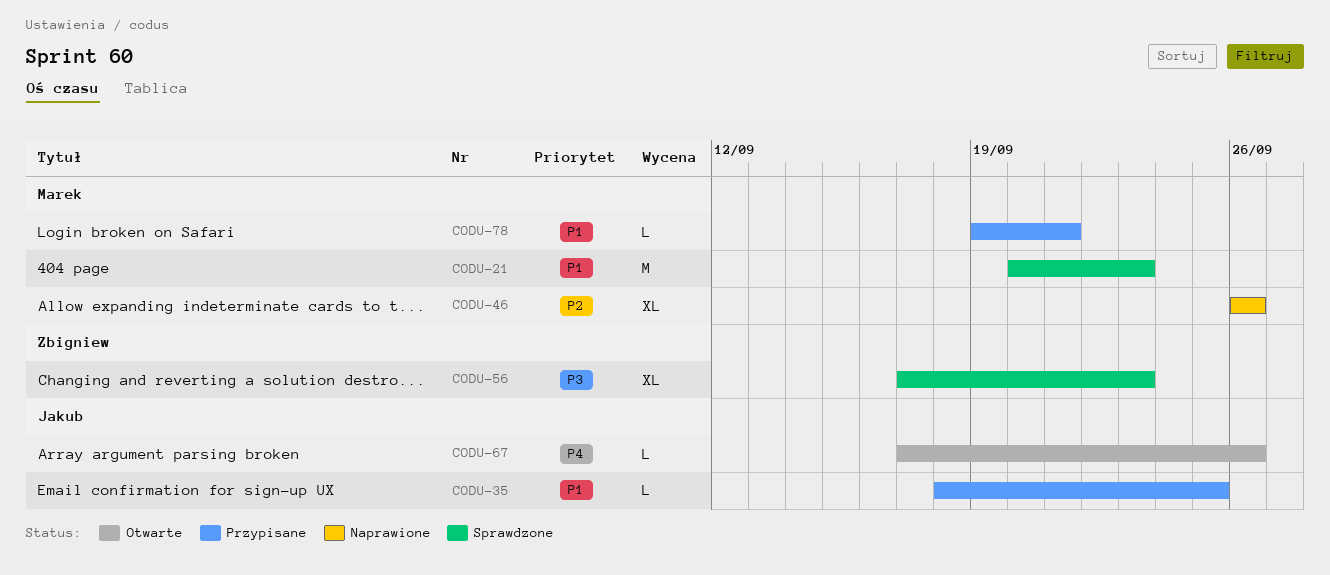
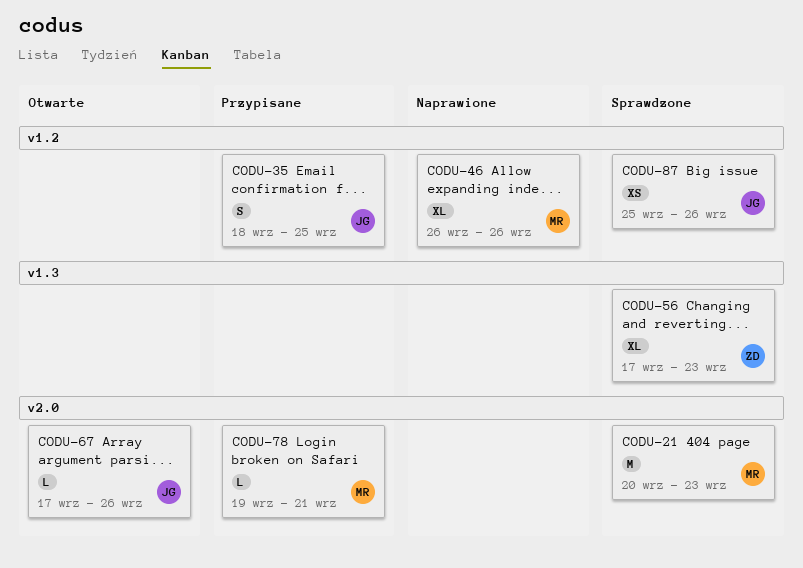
CODU-35, estimate: L -> S
CODU-87: none -> present

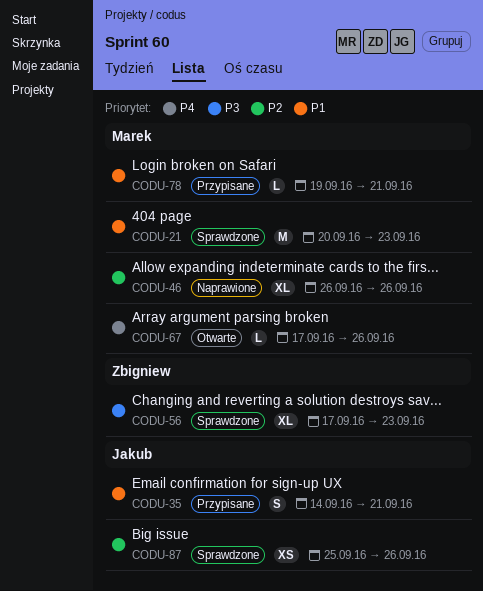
CODU-35, start: Sep 18 -> Sep 14
CODU-35, due: Sep 25 -> Sep 21
CODU-67, owner: Jakub -> Marek

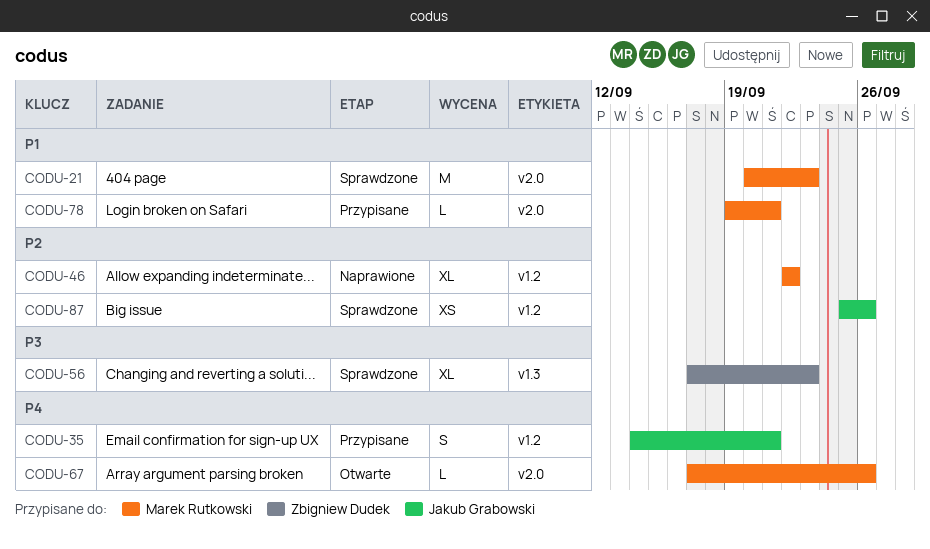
CODU-35, priority: P1 -> P4
CODU-46, start: Sep 26 -> Sep 22
CODU-46, due: Sep 26 -> Sep 22

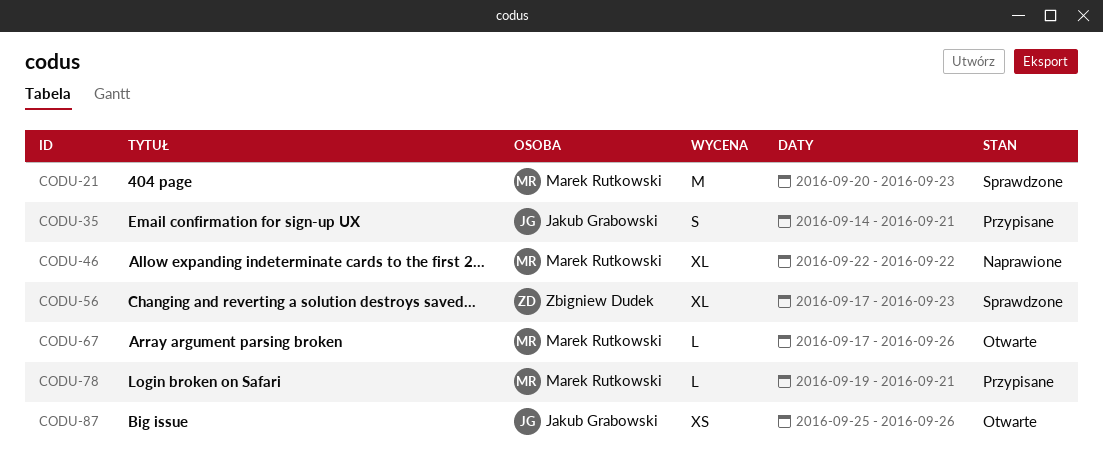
CODU-87, status: Sprawdzone -> Otwarte

